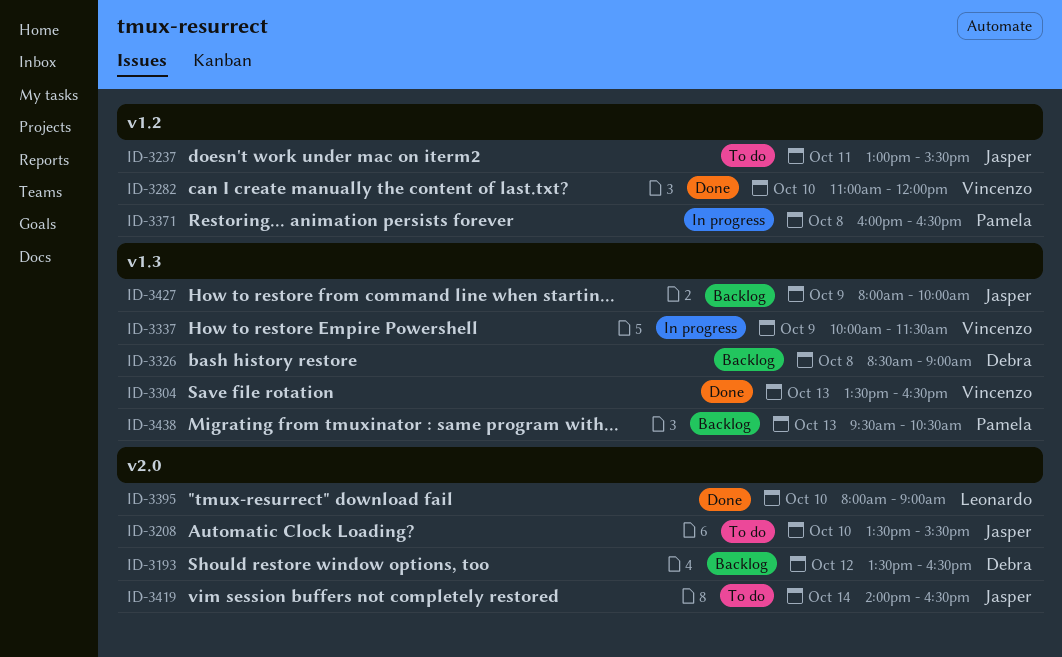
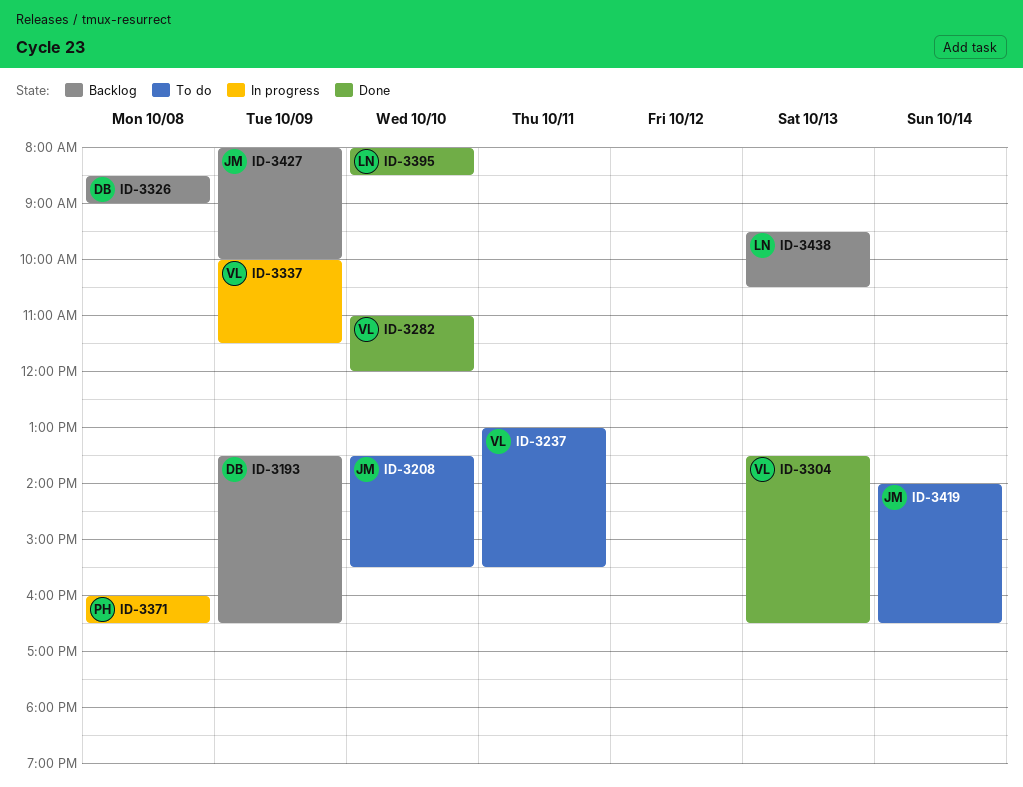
ID-3193, day: Oct 12 -> Oct 9
ID-3237, owner: Jasper -> Vincenzo
ID-3395, ends: 09:00 -> 08:30
ID-3438, owner: Pamela -> Leonardo

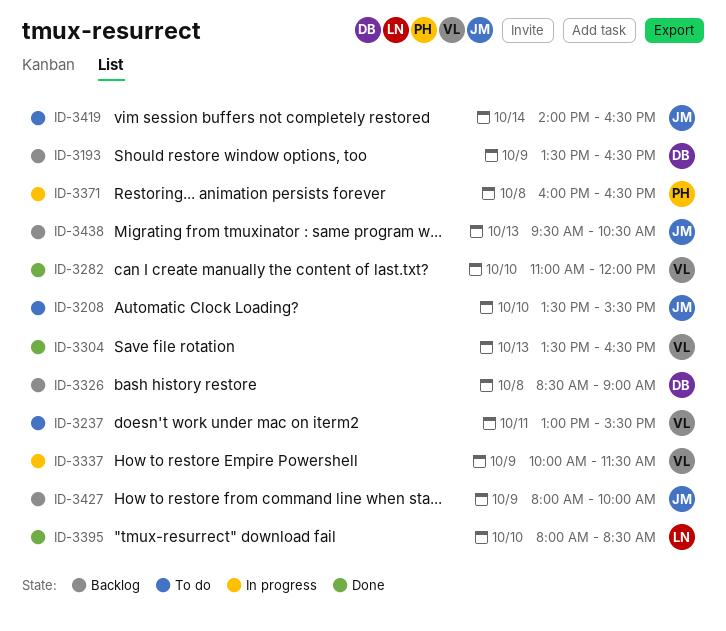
ID-3438, owner: LN -> JM

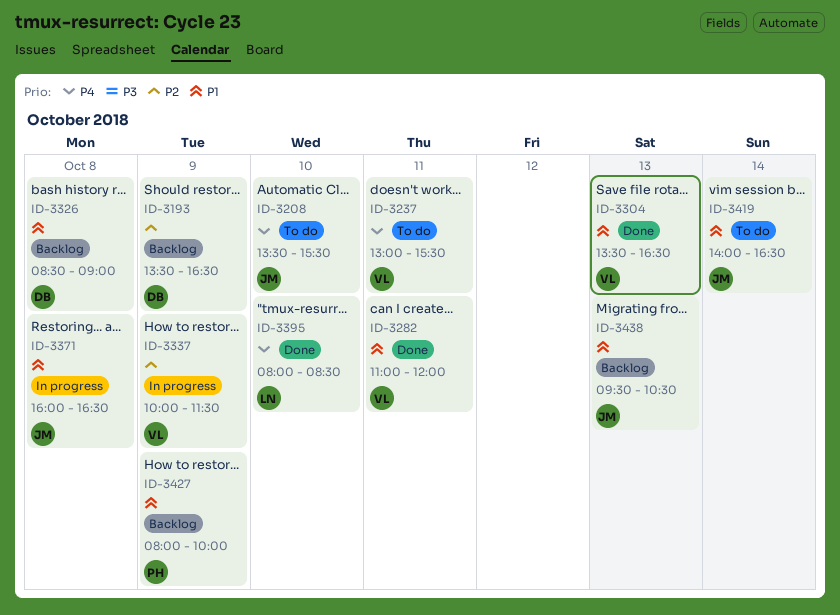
ID-3282, day: Oct 10 -> Oct 11
ID-3371, owner: PH -> JM
ID-3427, owner: JM -> PH

